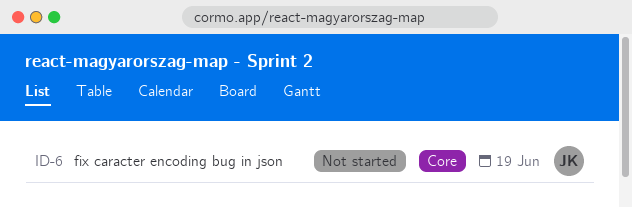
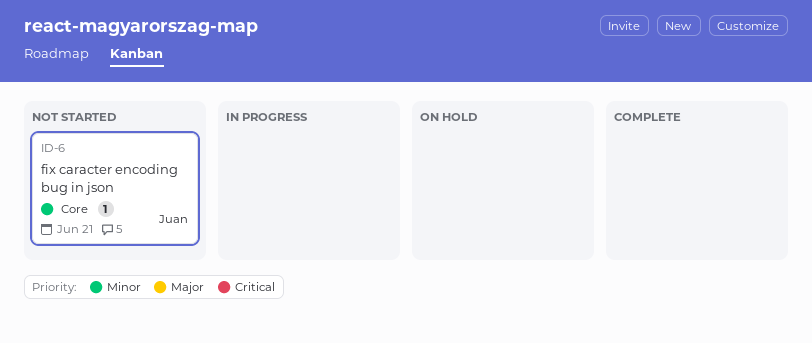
ID-6, due: Jun 19 -> Jun 21

